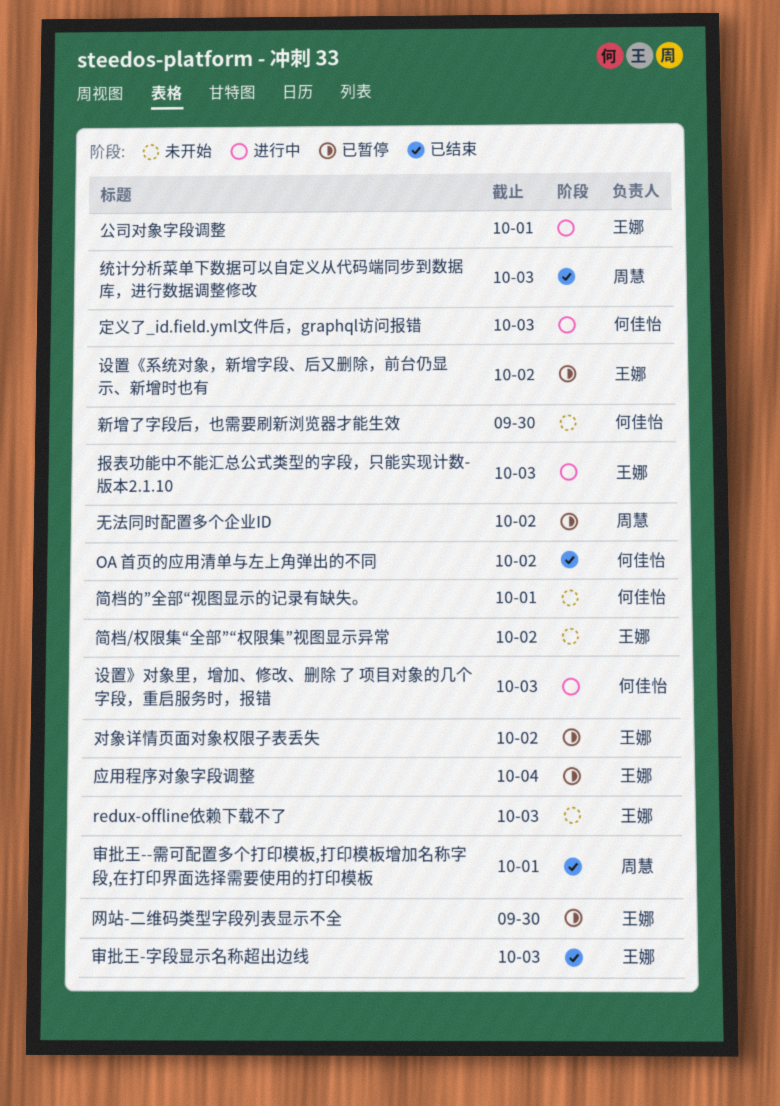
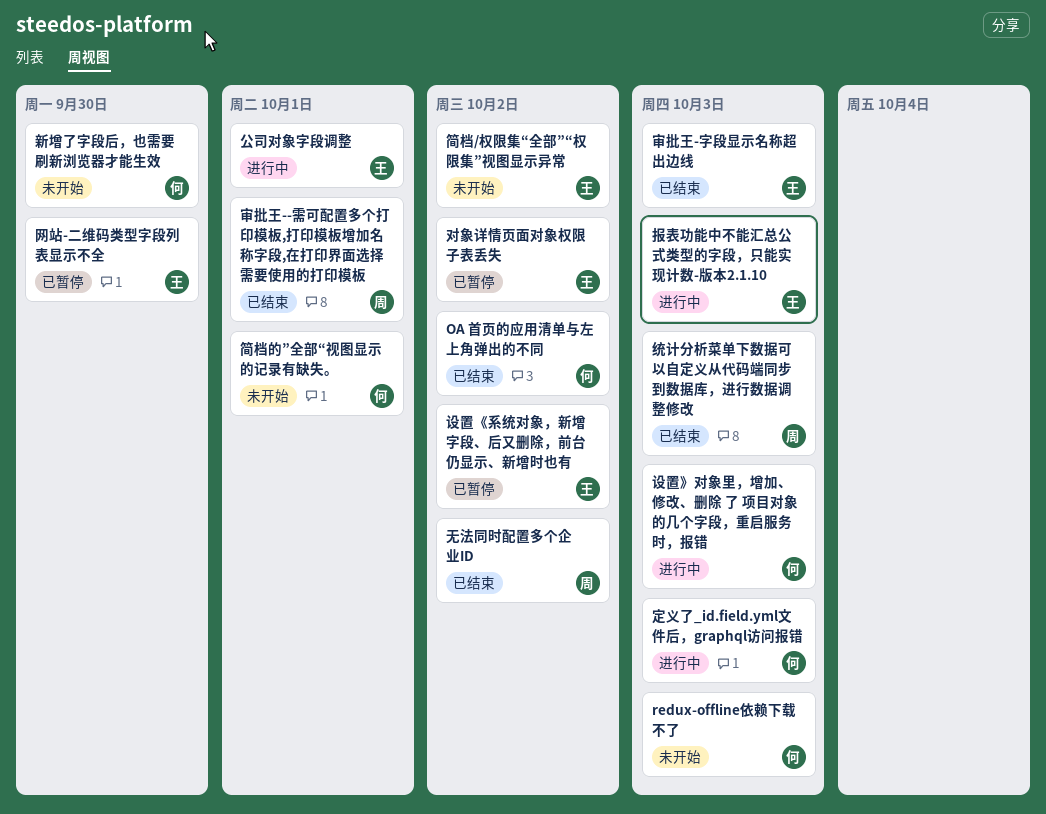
redux-offline依赖下载不了, owner: 王娜 -> 何佳怡
应用程序对象字段调整: present -> none
无法同时配置多个企业ID, status: 已暂停 -> 已结束

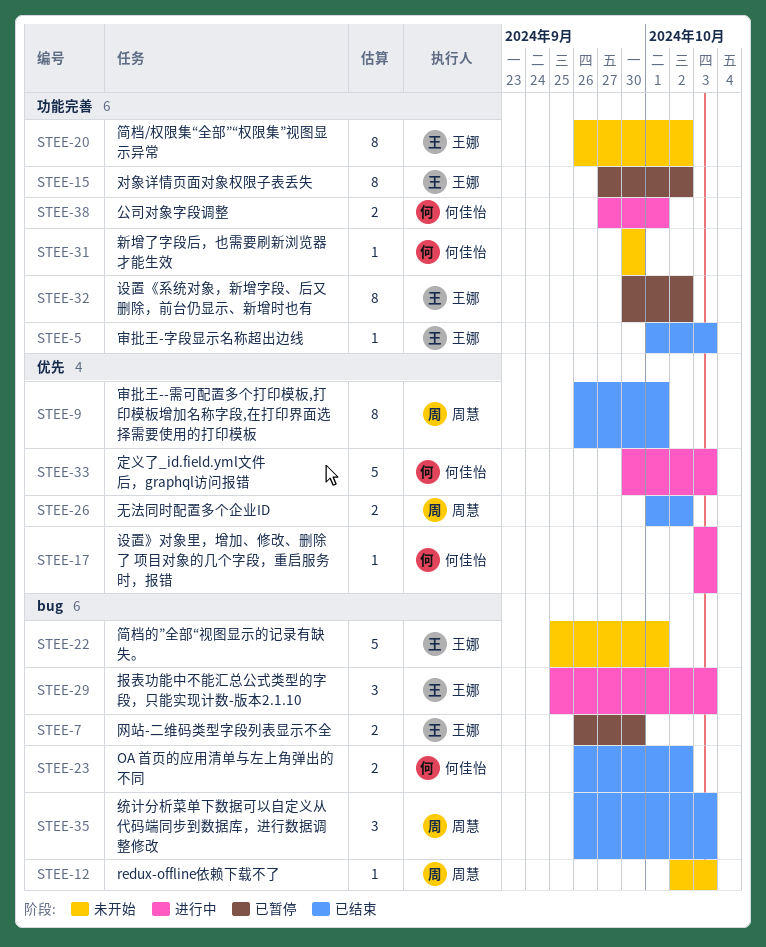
redux-offline依赖下载不了, owner: 何佳怡 -> 周慧
公司对象字段调整, owner: 王娜 -> 何佳怡
简档的”全部“视图显示的记录有缺失。, owner: 何佳怡 -> 王娜

